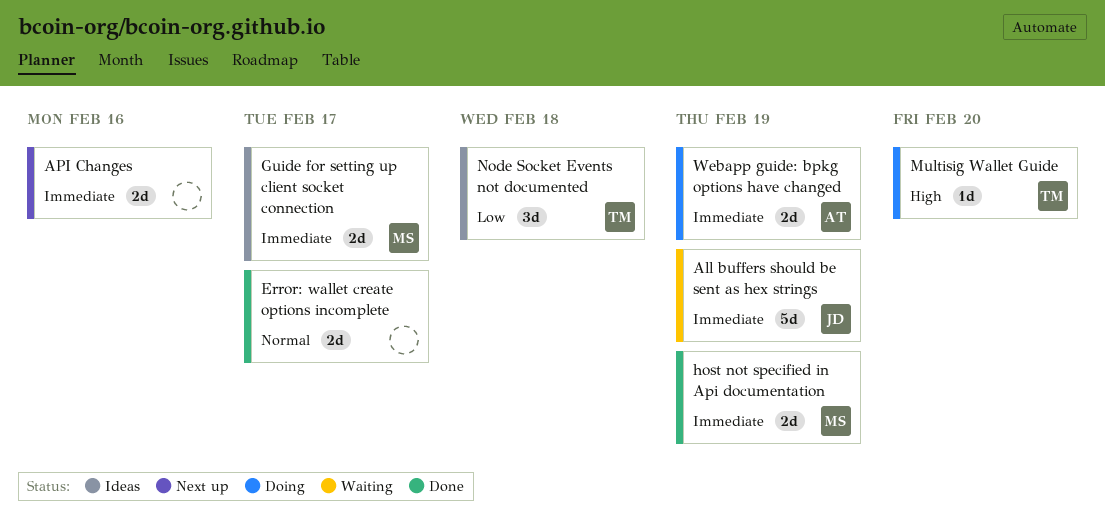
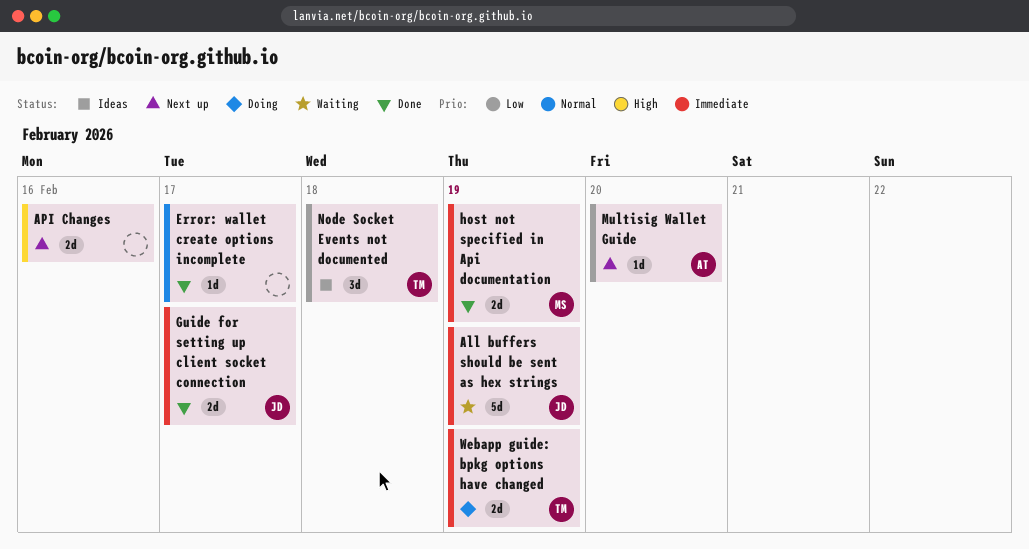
API Changes, priority: Immediate -> High
Error: wallet create options incomplete, estimate: 2d -> 1d
Guide for setting up client socket connection, status: Ideas -> Done
Guide for setting up client socket connection, owner: MS -> JD
Multisig Wallet Guide, status: Doing -> Next up
Multisig Wallet Guide, owner: TM -> AT
Multisig Wallet Guide, priority: High -> Low
Webapp guide: bpkg options have changed, owner: AT -> TM

